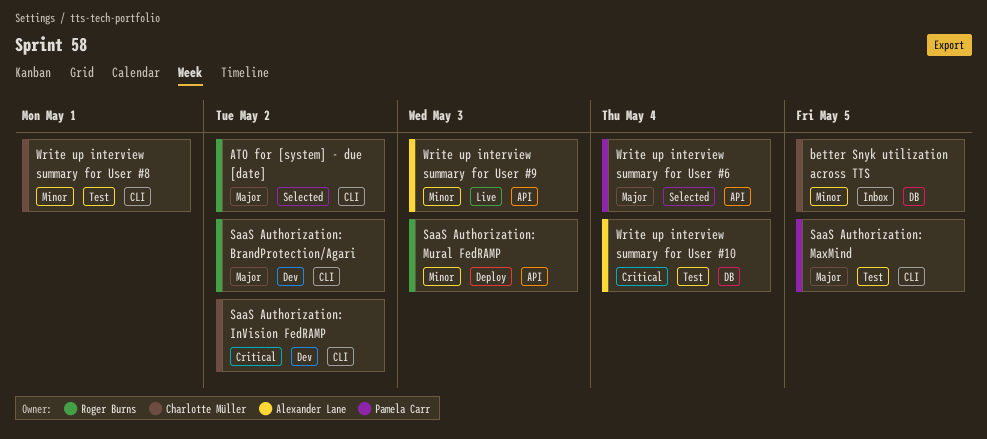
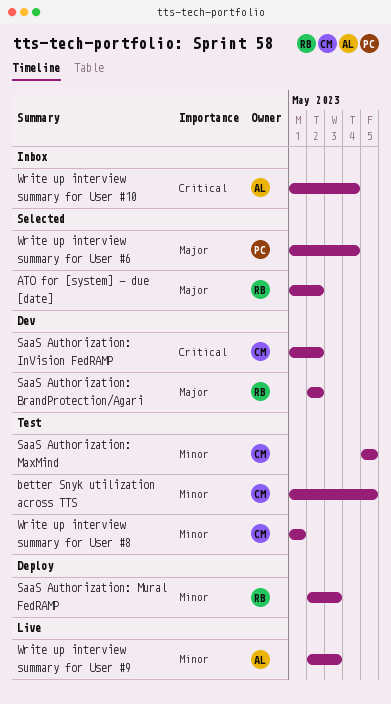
better Snyk utilization across TTS, status: Inbox -> Test
SaaS Authorization: MaxMind, owner: Pamela Carr -> Charlotte Müller
SaaS Authorization: MaxMind, priority: Major -> Minor
Write up interview summary for User #10, status: Test -> Inbox

